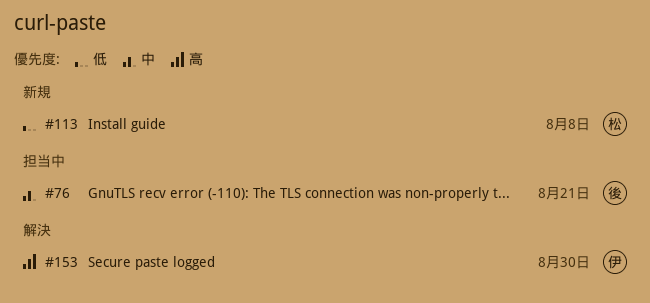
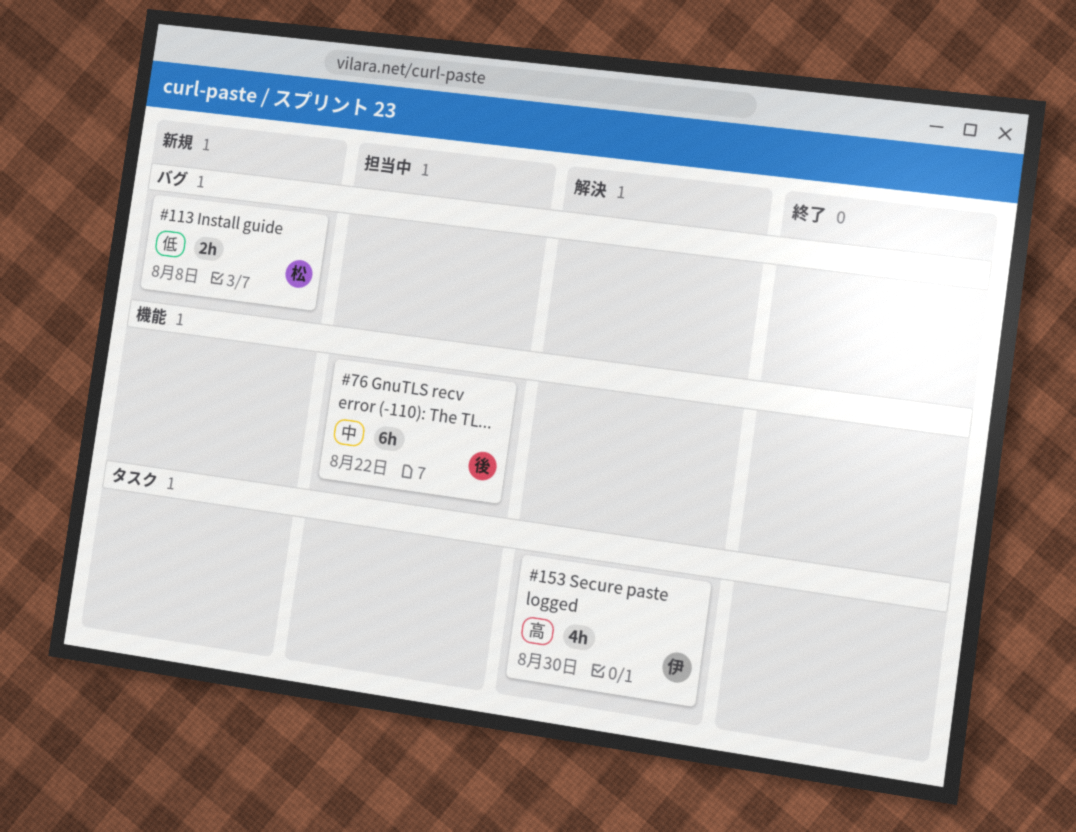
#76, due: Aug 21 -> Aug 22

